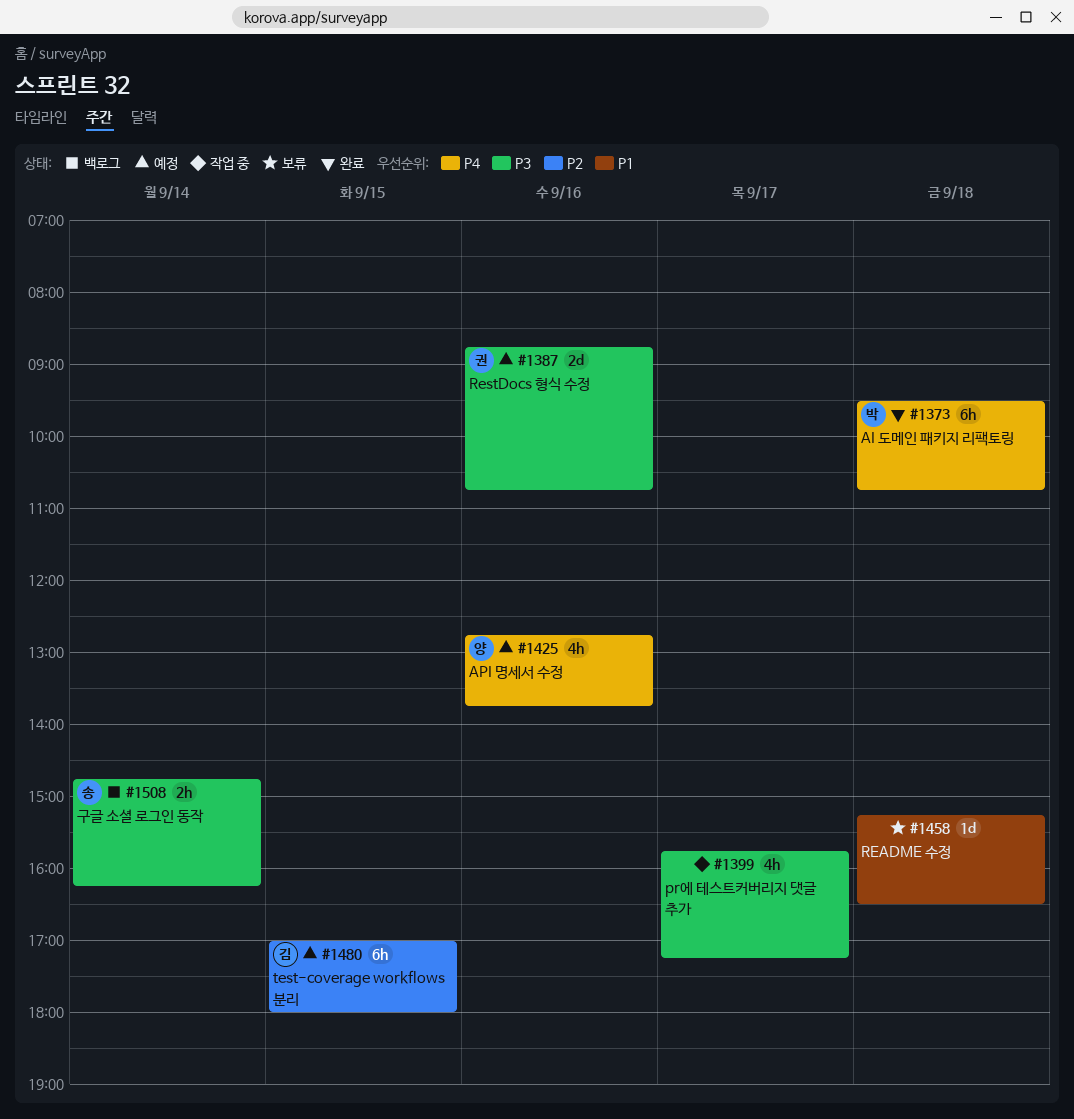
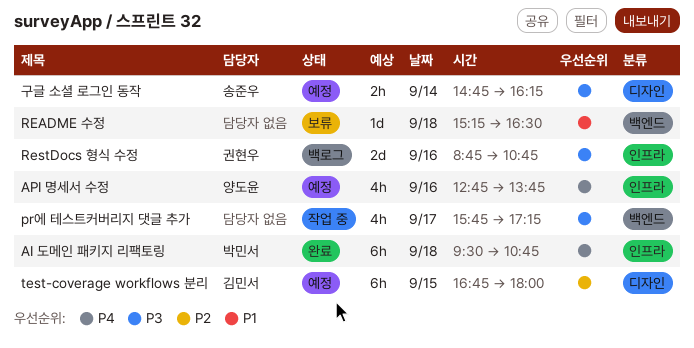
RestDocs 형식 수정, status: 예정 -> 백로그
test-coverage workflows 분리, begins: 17:00 -> 16:45
구글 소셜 로그인 동작, status: 백로그 -> 예정

